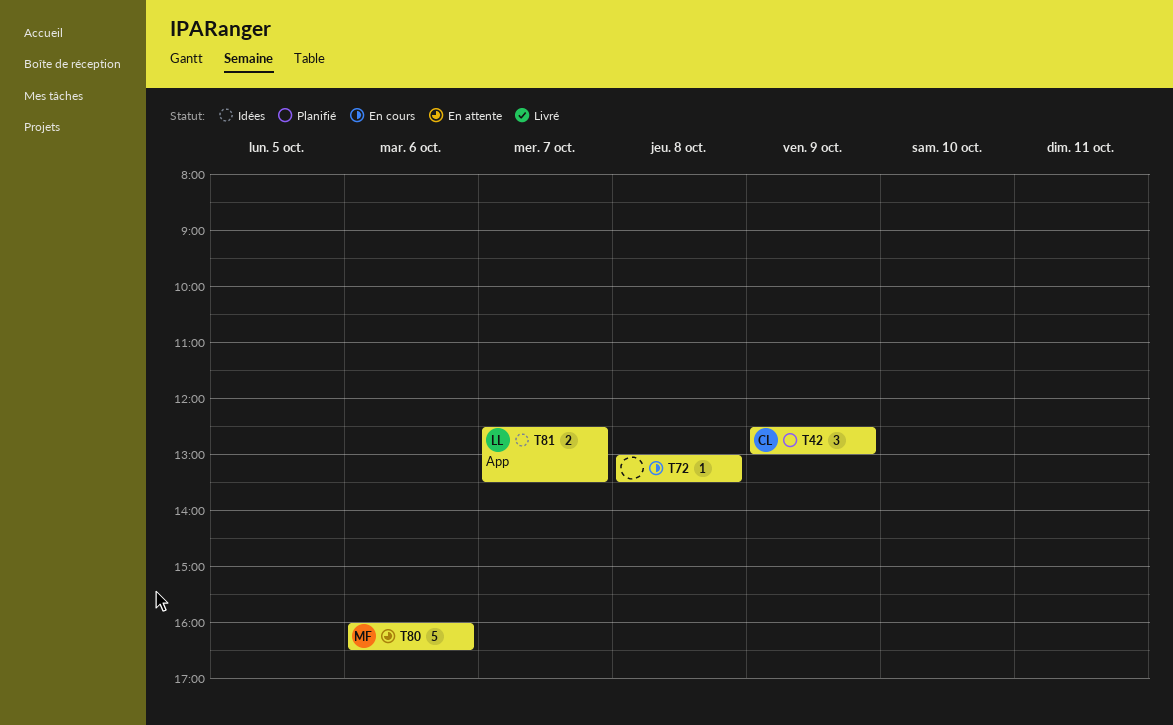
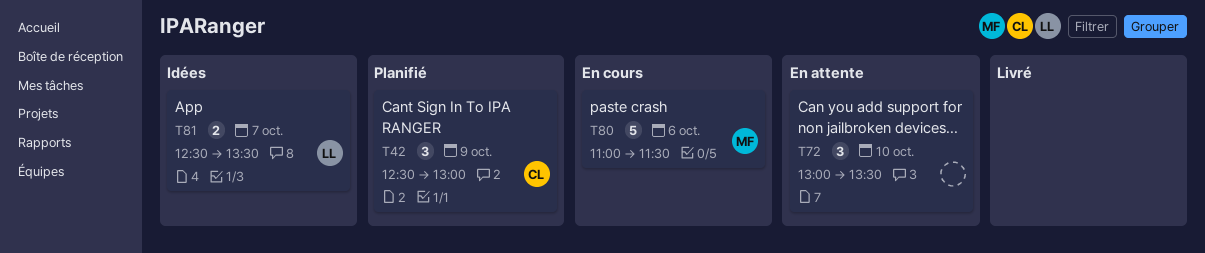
T72, status: En cours -> En attente
T72, estimate: 1 -> 3
T72, day: Oct 8 -> Oct 10
T80, status: En attente -> En cours
T80, begins: 16:00 -> 11:00
T80, ends: 16:30 -> 11:30

